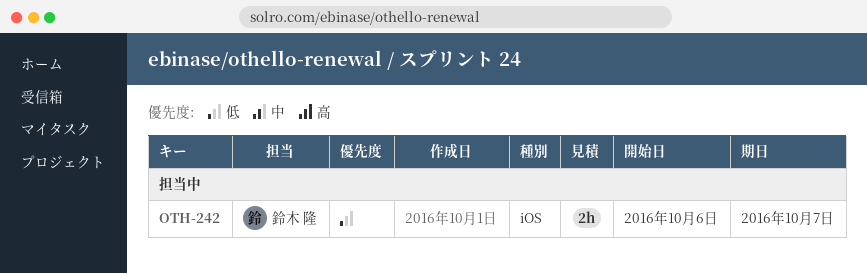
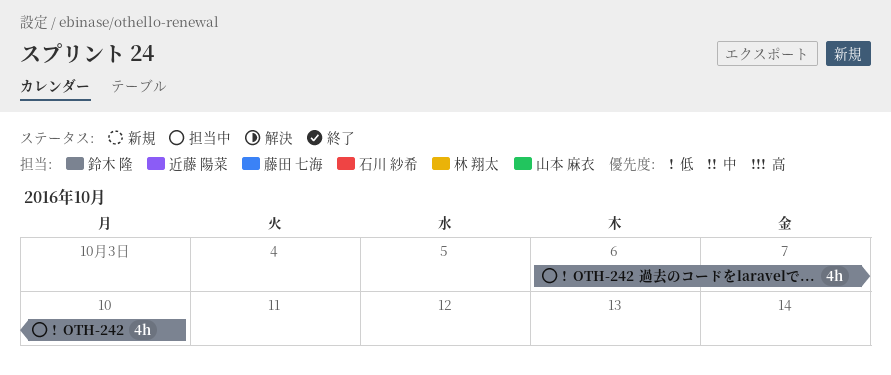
OTH-242, estimate: 2h -> 4h
OTH-242, due: Oct 7 -> Oct 10

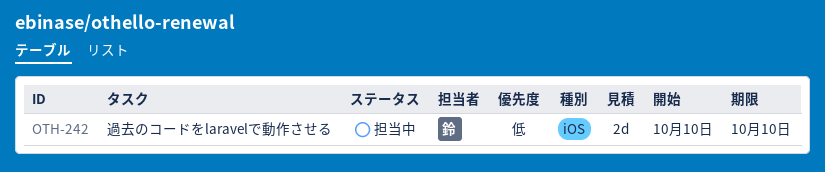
OTH-242, estimate: 4h -> 2d
OTH-242, start: Oct 6 -> Oct 10

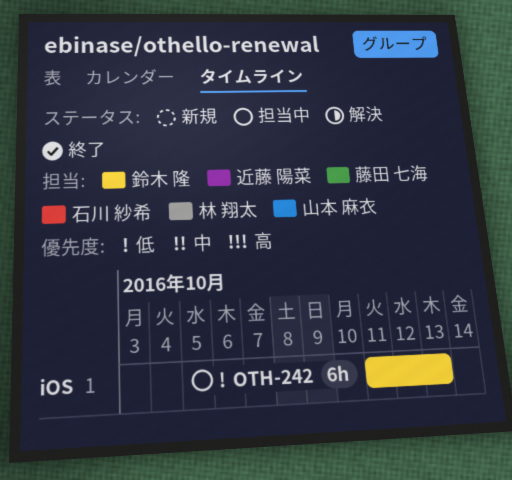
OTH-242, estimate: 2d -> 6h
OTH-242, start: Oct 10 -> Oct 11
OTH-242, due: Oct 10 -> Oct 13

